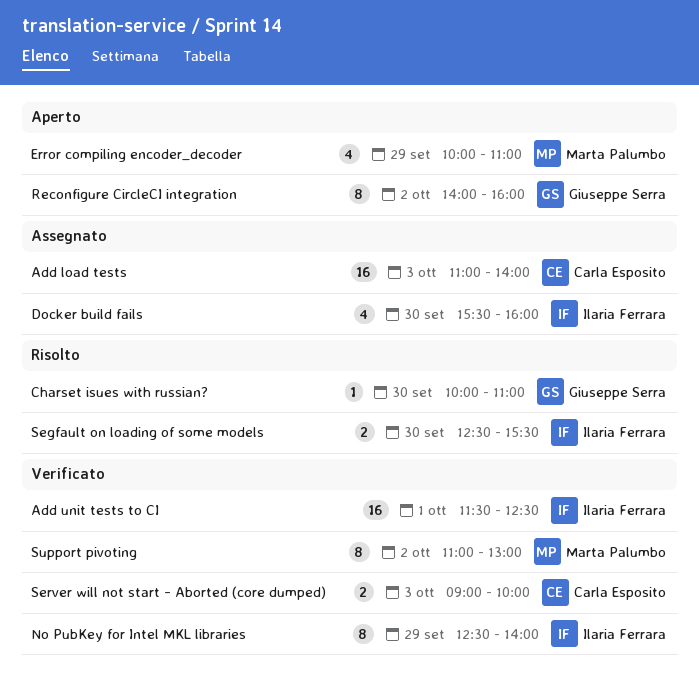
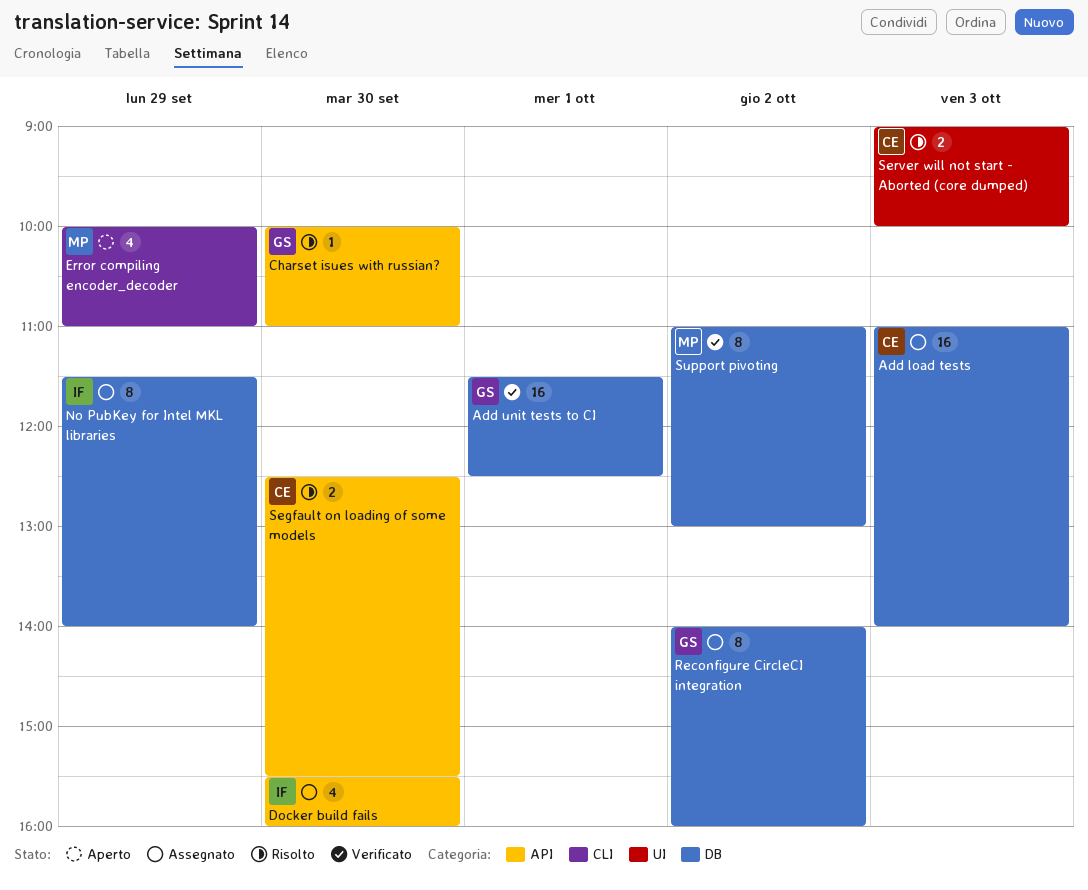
Add unit tests to CI, owner: Ilaria Ferrara -> Giuseppe Serra
No PubKey for Intel MKL libraries, status: Verificato -> Assegnato
No PubKey for Intel MKL libraries, begins: 12:30 -> 11:30
Reconfigure CircleCI integration, status: Aperto -> Assegnato
Segfault on loading of some models, owner: Ilaria Ferrara -> Carla Esposito
Server will not start - Aborted (core dumped), status: Verificato -> Risolto

